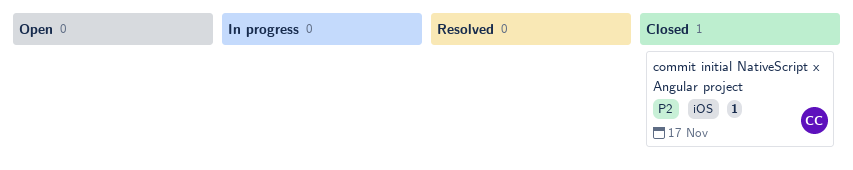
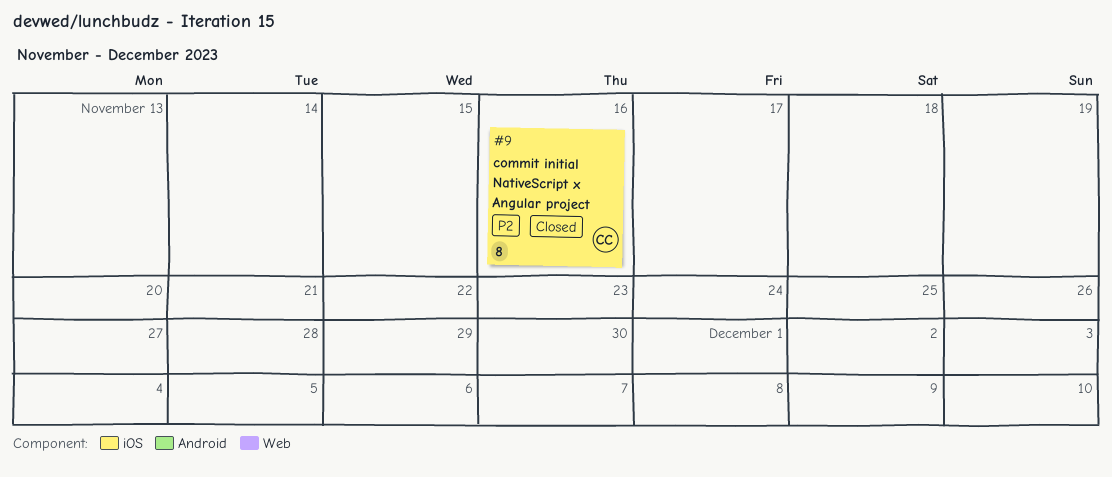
commit initial NativeScript x Angular project, estimate: 1 -> 8
commit initial NativeScript x Angular project, due: Nov 17 -> Nov 16

